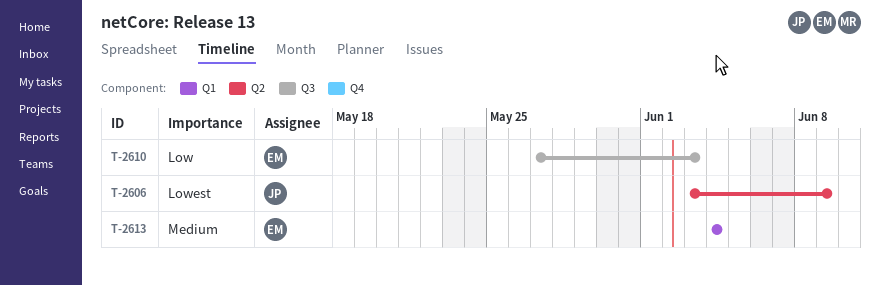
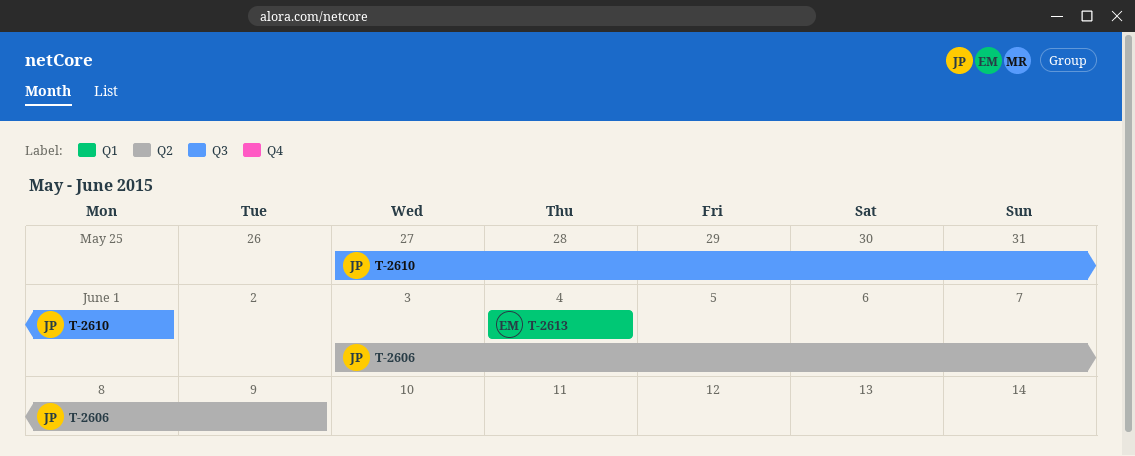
T-2610, owner: EM -> JP
T-2610, due: Jun 3 -> Jun 1

